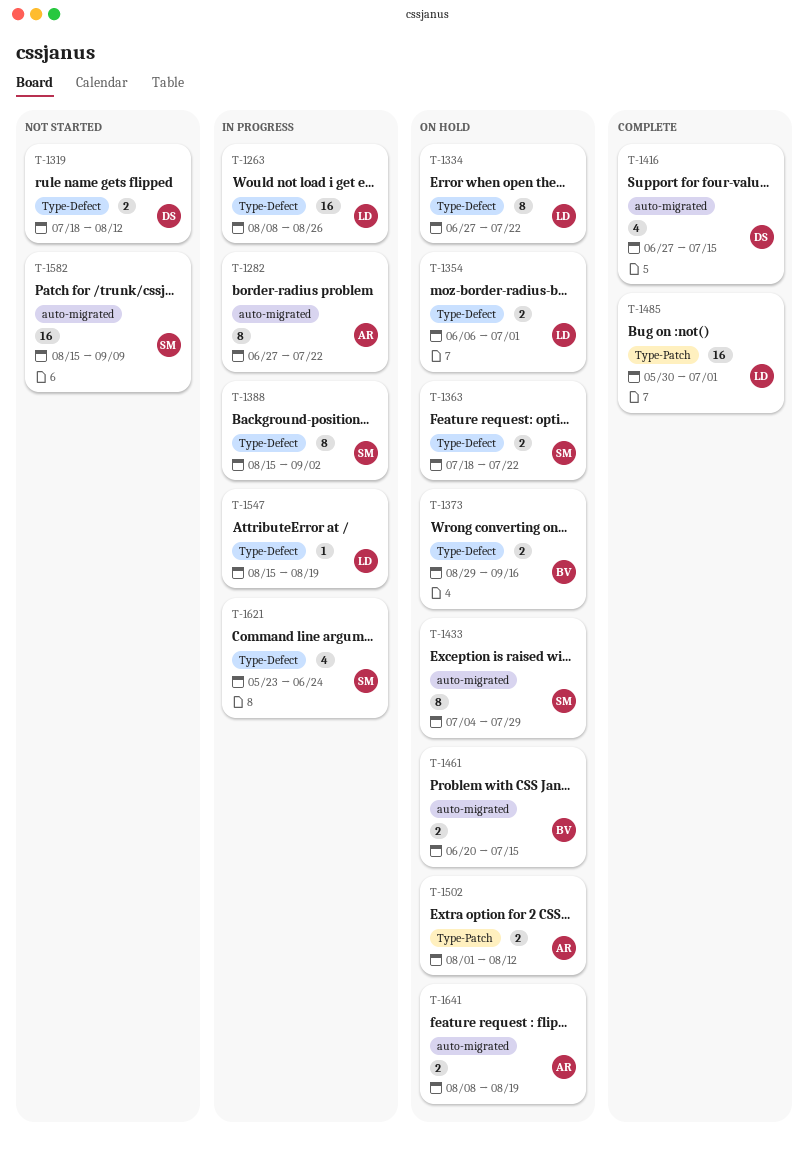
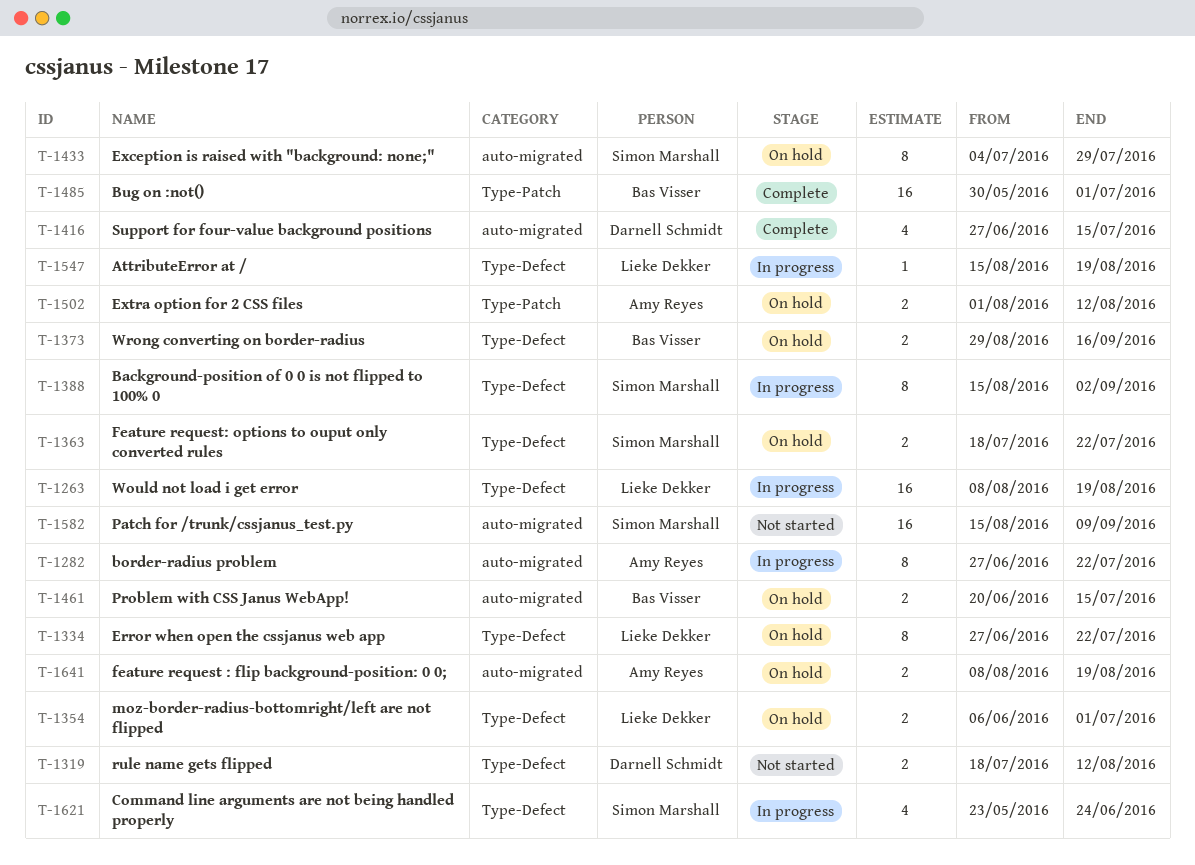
T-1263, due: Aug 26 -> Aug 19
T-1485, owner: Lieke Dekker -> Bas Visser

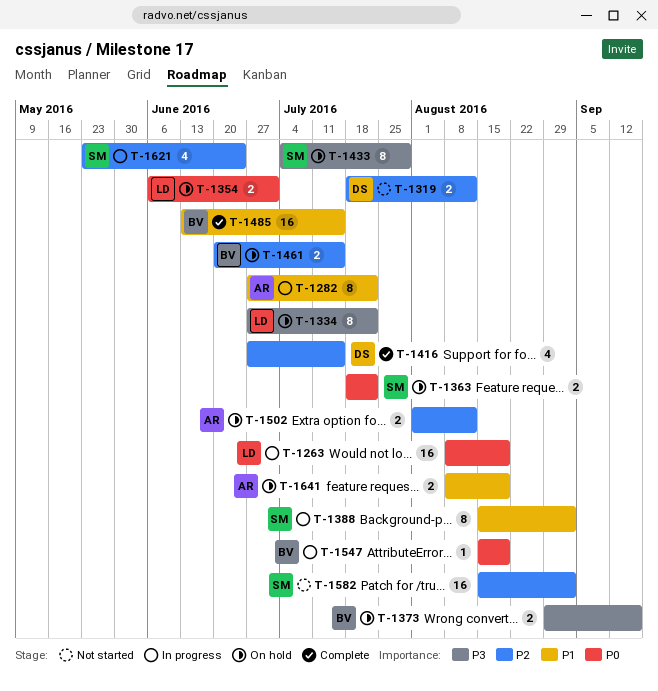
T-1485, start: May 30 -> Jun 13
T-1485, due: Jul 1 -> Jul 15
T-1547, owner: Lieke Dekker -> Bas Visser
T-1582, due: Sep 9 -> Sep 2

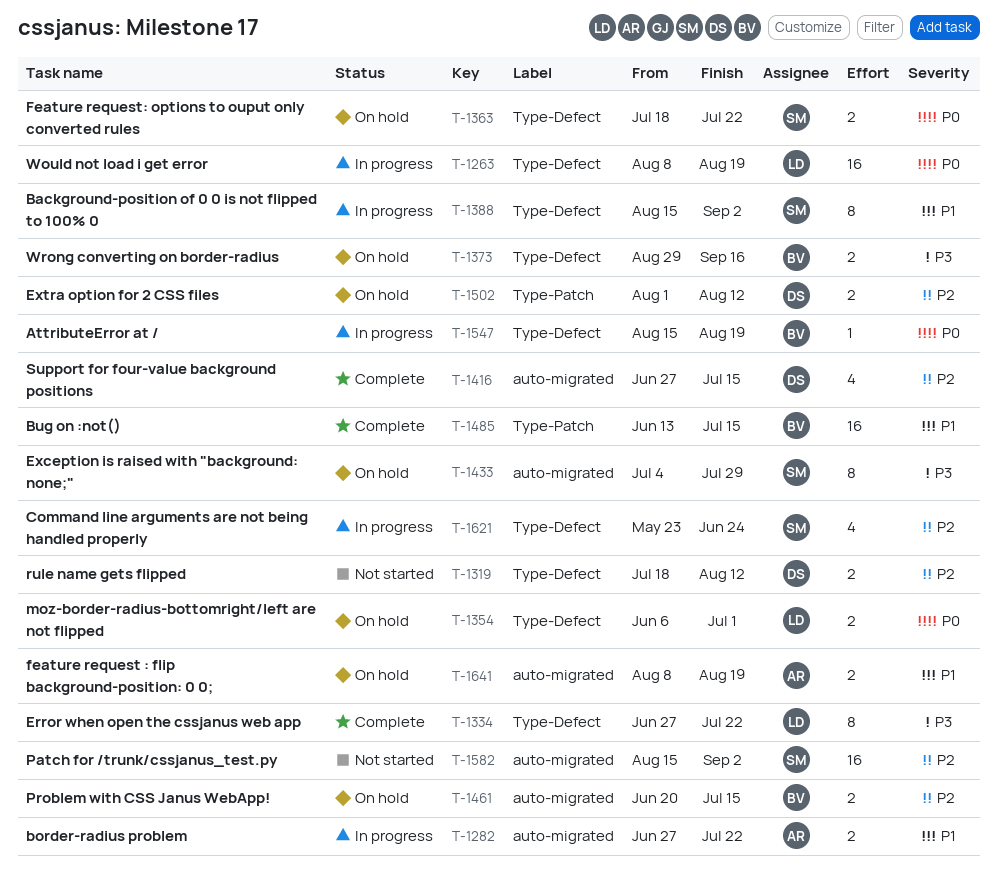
T-1282, estimate: 8 -> 2
T-1334, status: On hold -> Complete
T-1502, owner: AR -> DS

